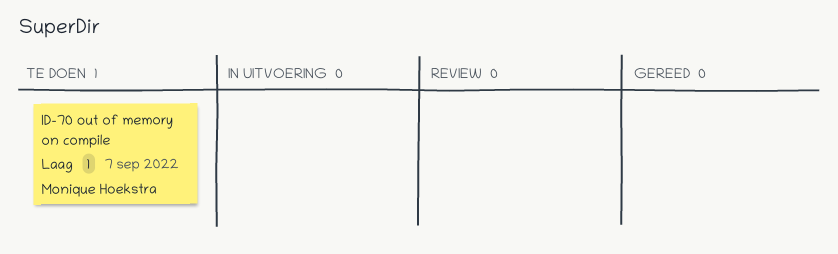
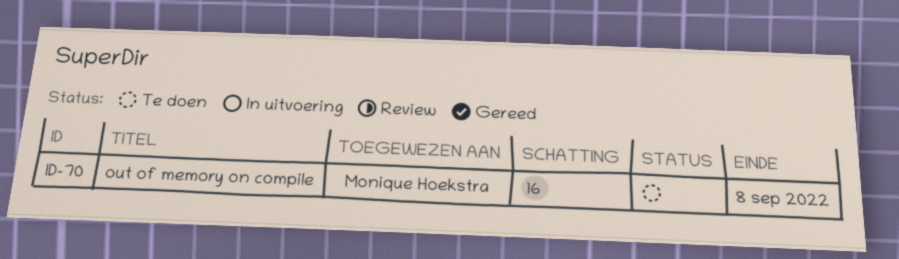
ID-70, estimate: 1 -> 16
ID-70, due: Sep 7 -> Sep 8

